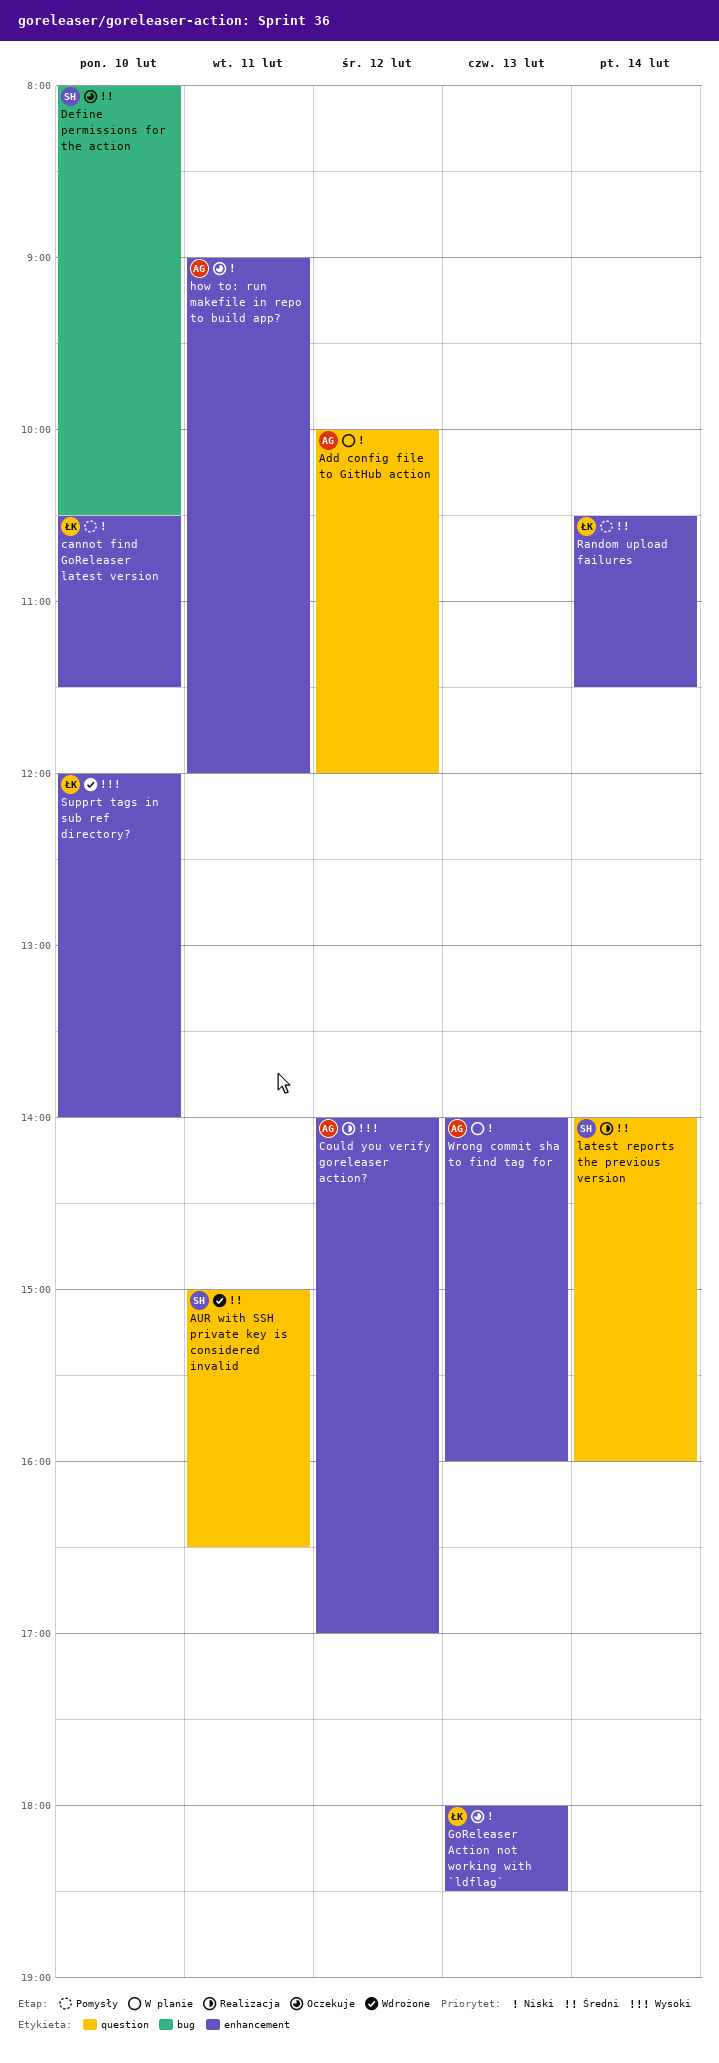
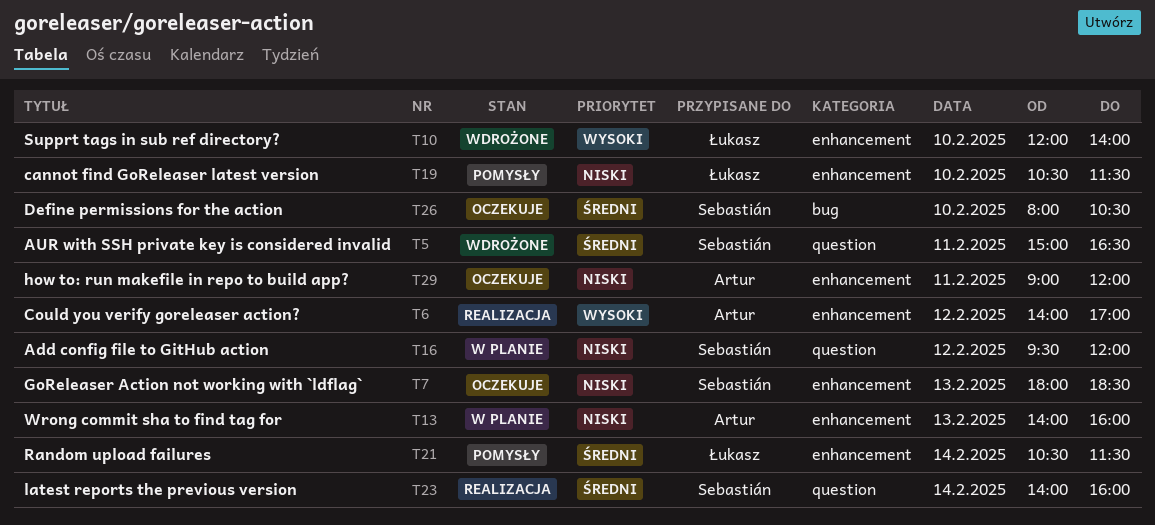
Add config file to GitHub action, owner: Artur -> Sebastián
Add config file to GitHub action, begins: 10:00 -> 09:30
GoReleaser Action not working with `ldflag`, owner: Łukasz -> Sebastián

